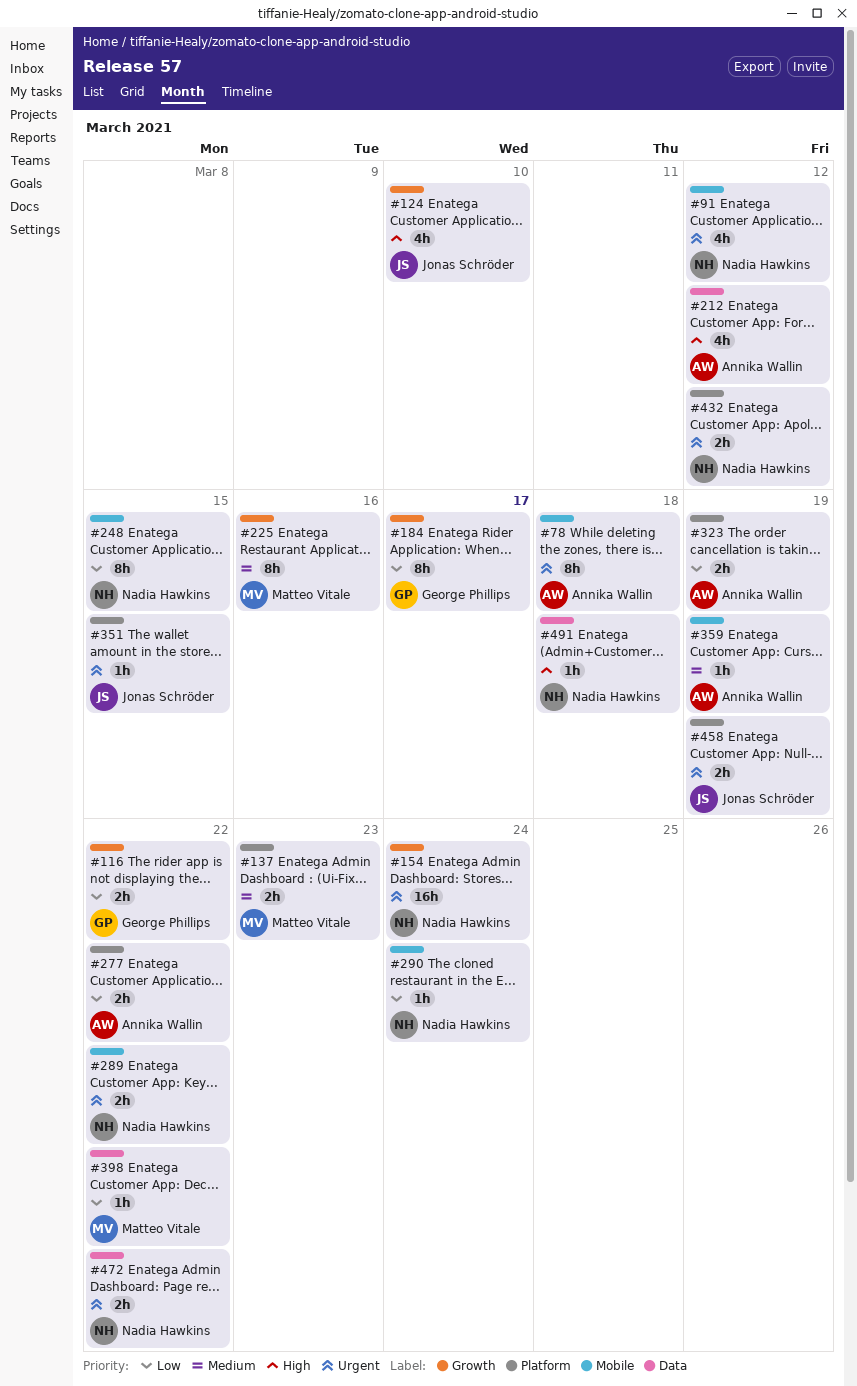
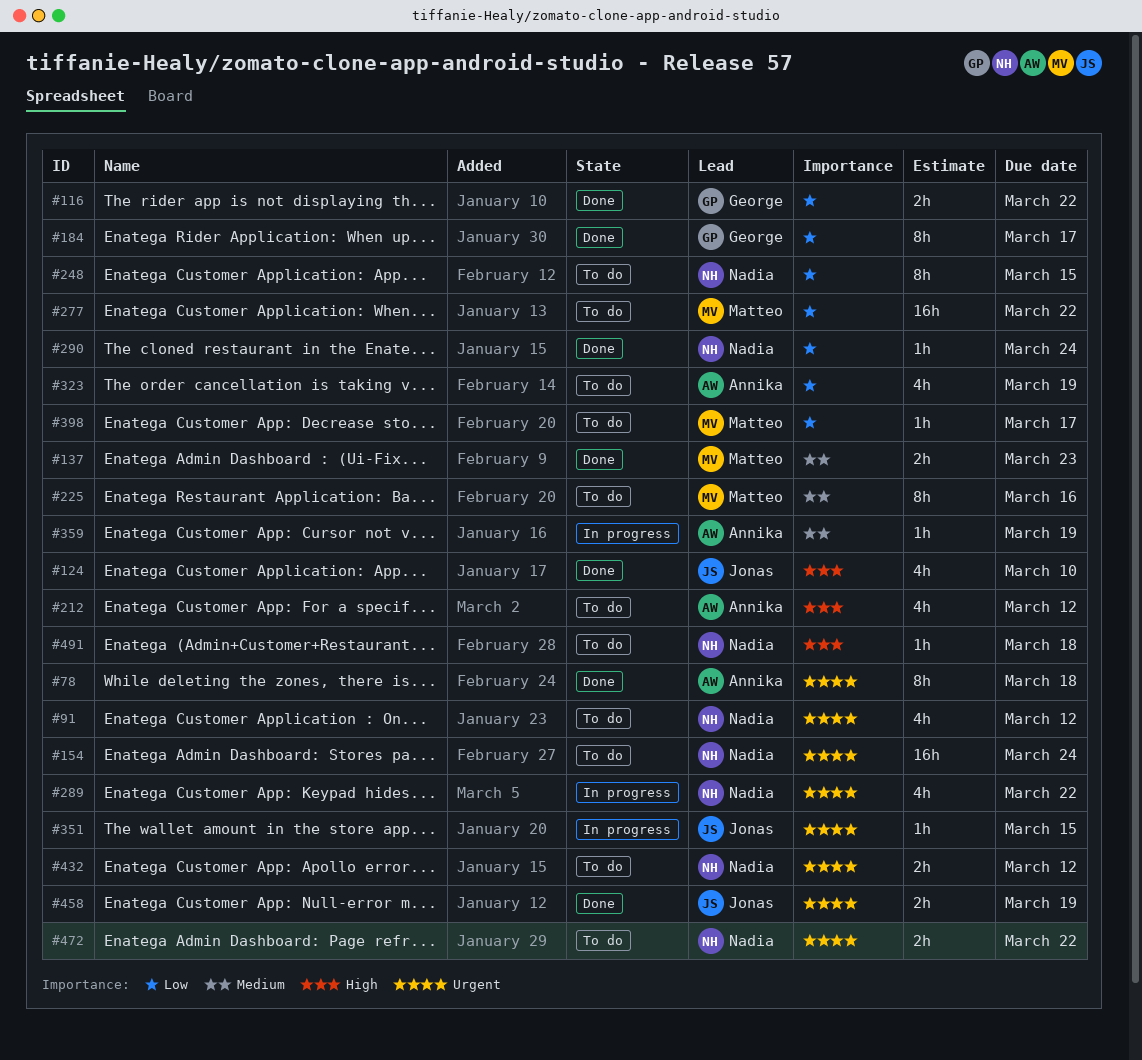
#277, owner: Annika Wallin -> Matteo Vitale
#277, estimate: 2h -> 16h
#289, estimate: 2h -> 4h
#323, estimate: 2h -> 4h
#398, due: Mar 22 -> Mar 17

